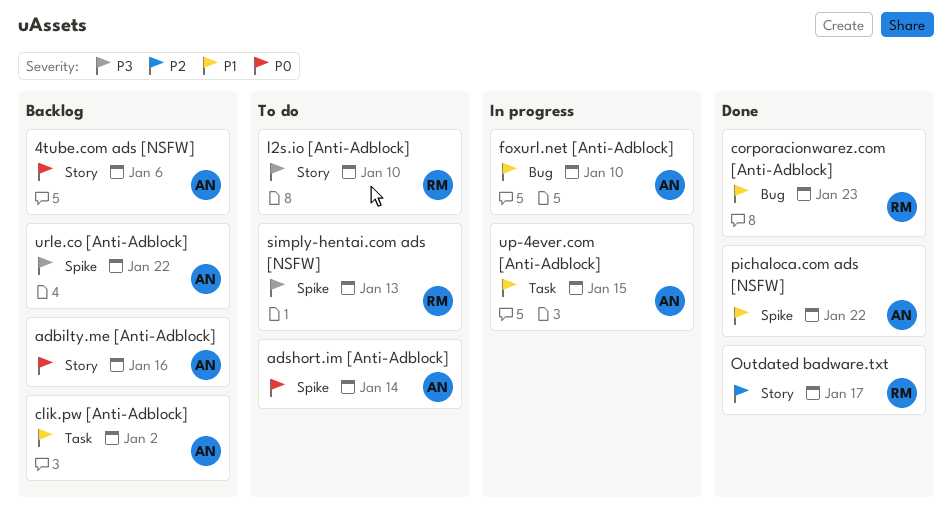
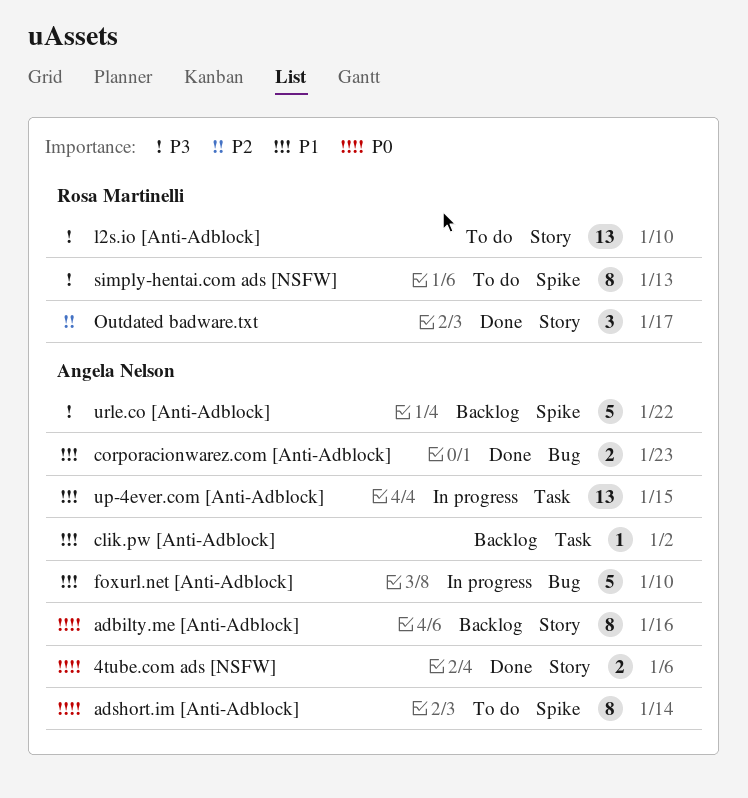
4tube.com ads [NSFW], status: Backlog -> Done
corporacionwarez.com [Anti-Adblock], owner: Rosa Martinelli -> Angela Nelson
pichaloca.com ads [NSFW]: present -> none

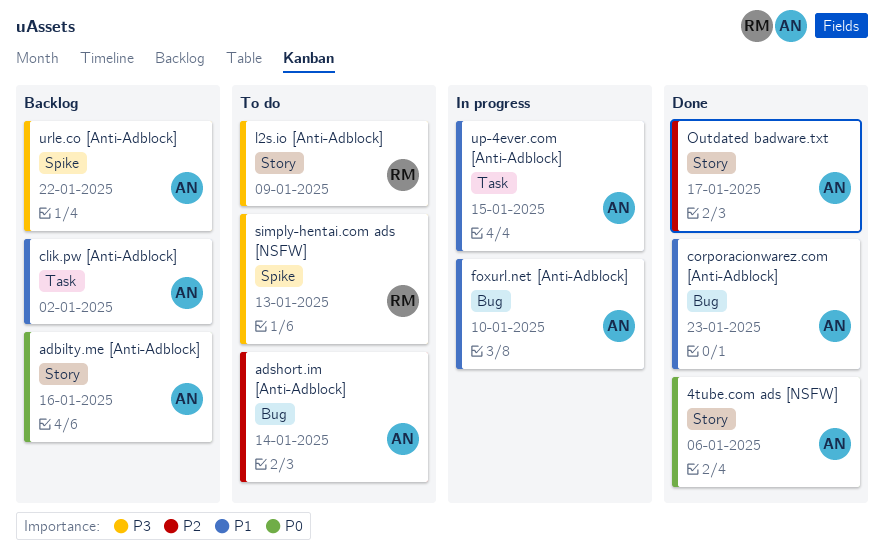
adshort.im [Anti-Adblock], priority: P0 -> P2
adshort.im [Anti-Adblock], label: Spike -> Bug
l2s.io [Anti-Adblock], due: Jan 10 -> Jan 9
Outdated badware.txt, owner: Rosa Martinelli -> Angela Nelson

